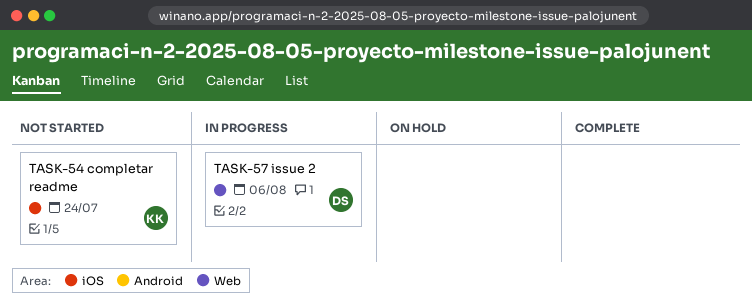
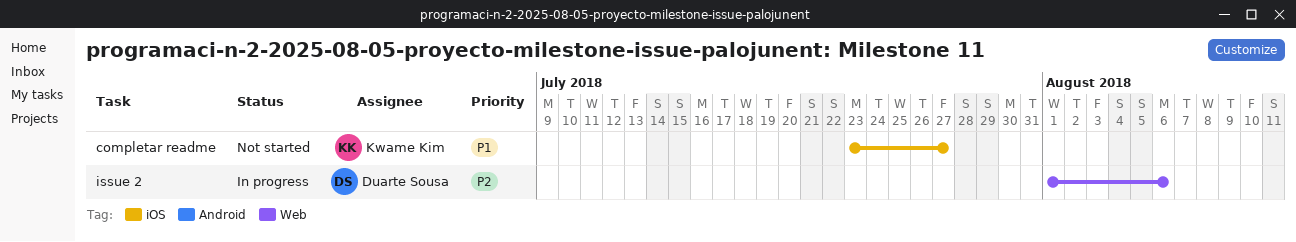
completar readme, due: Jul 24 -> Jul 27

